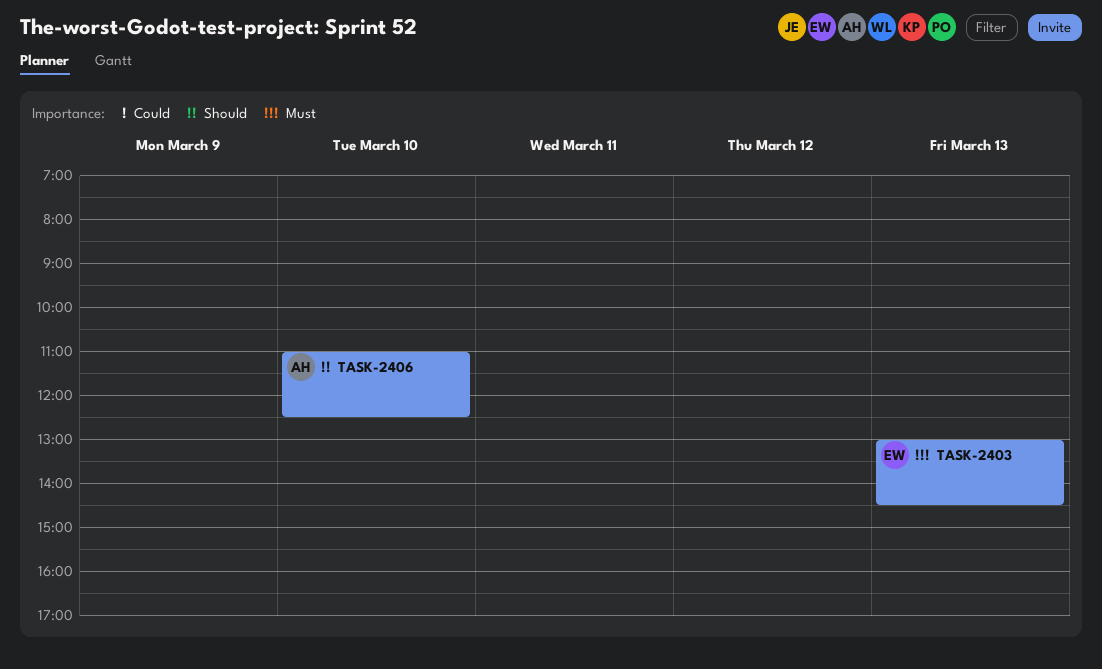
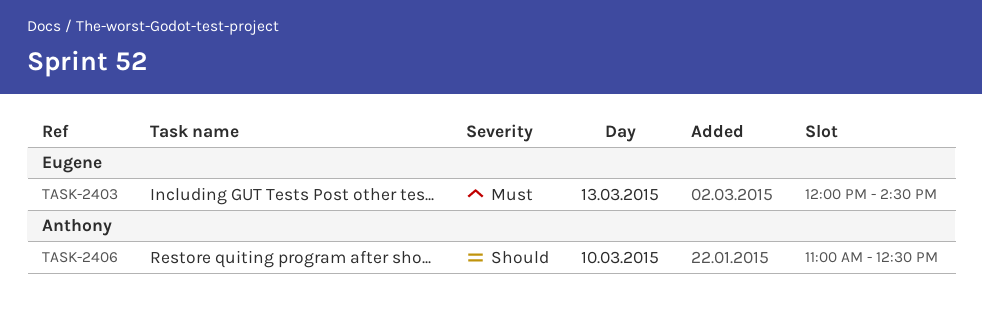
TASK-2403, begins: 13:00 -> 12:00

